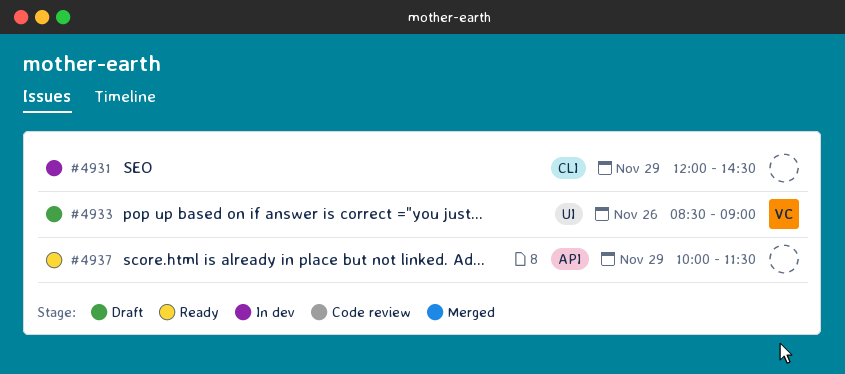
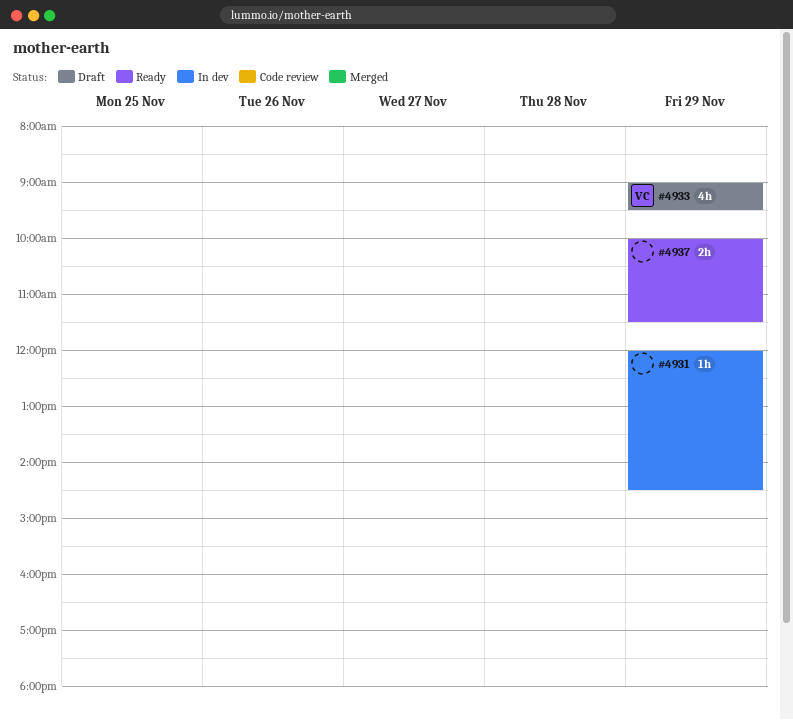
#4933, day: Nov 26 -> Nov 29
#4933, begins: 08:30 -> 09:00
#4933, ends: 09:00 -> 09:30

